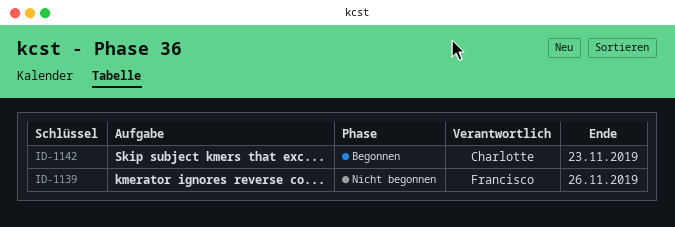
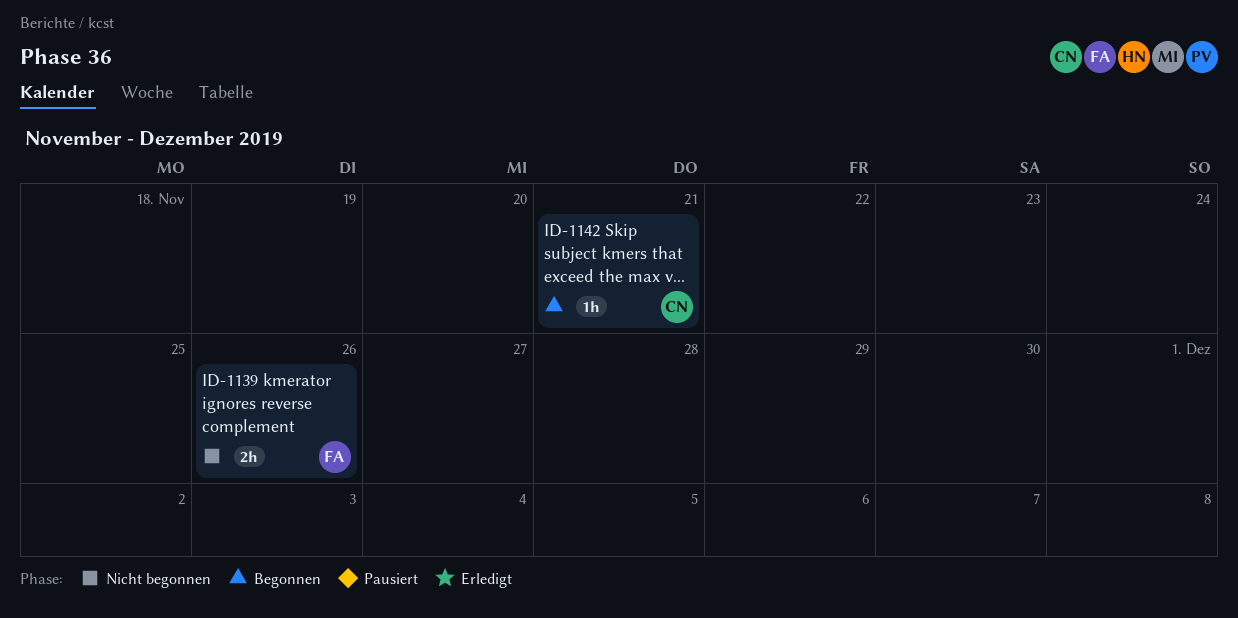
ID-1142, due: Nov 23 -> Nov 21

